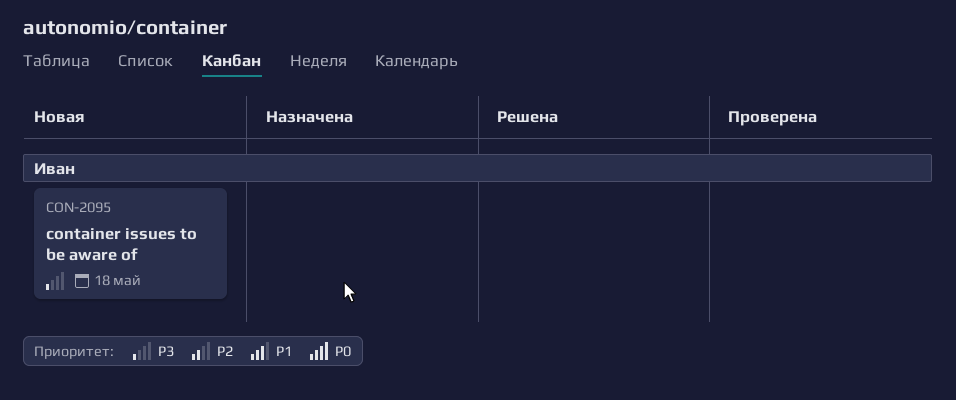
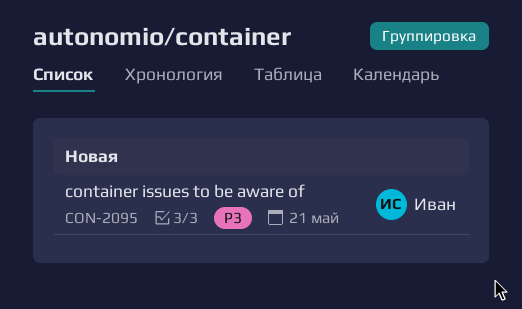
CON-2095, due: May 18 -> May 21

